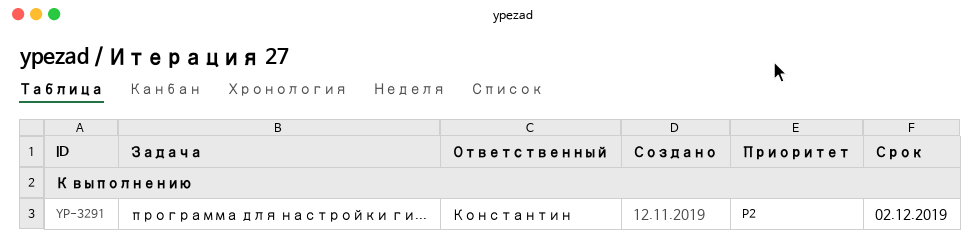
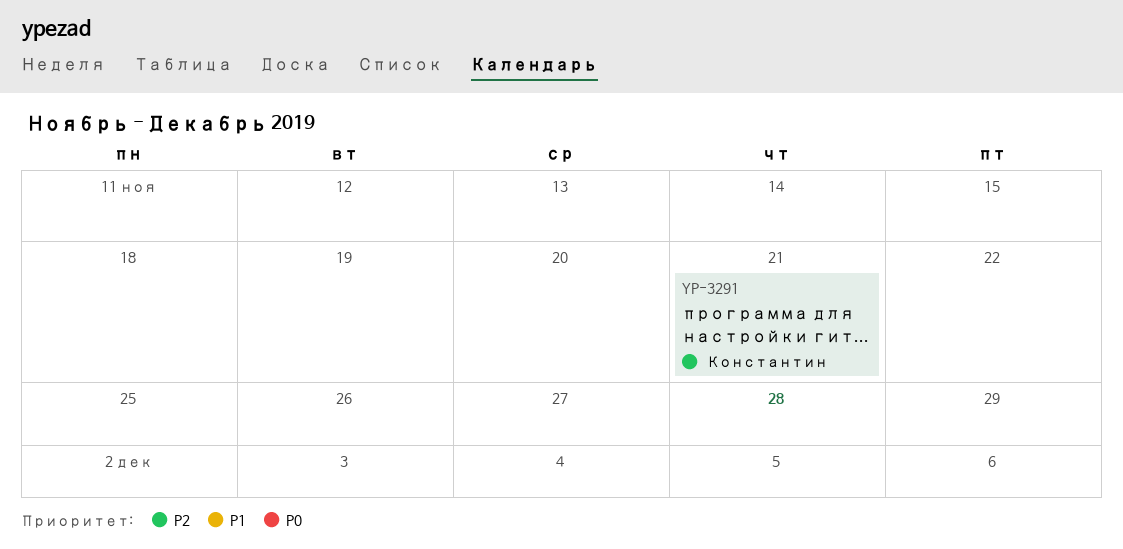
YP-3291, due: Dec 2 -> Nov 21

